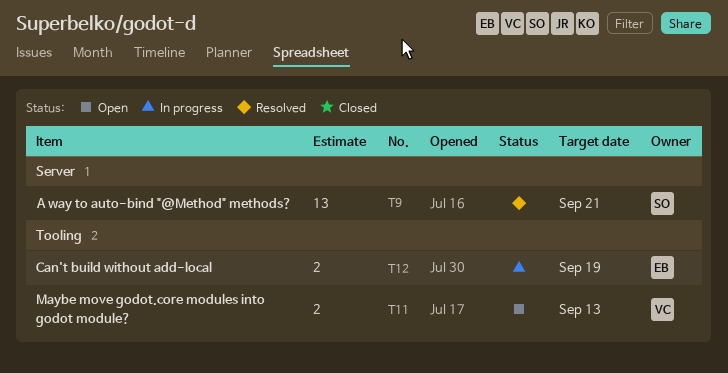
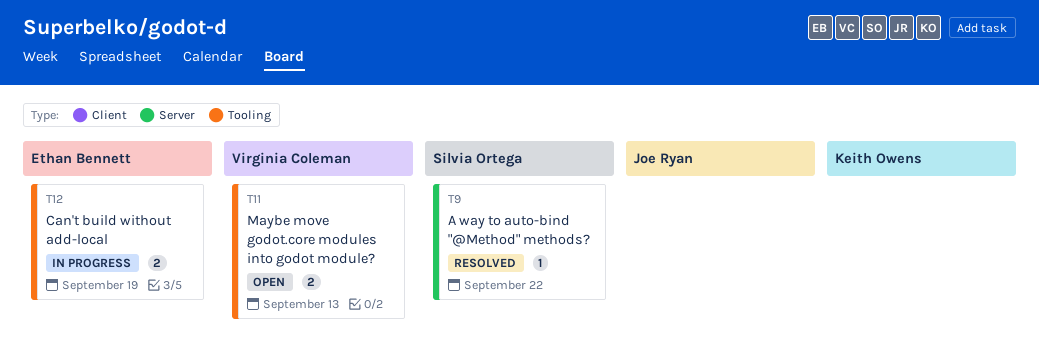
T9, estimate: 13 -> 1
T9, due: Sep 21 -> Sep 22

